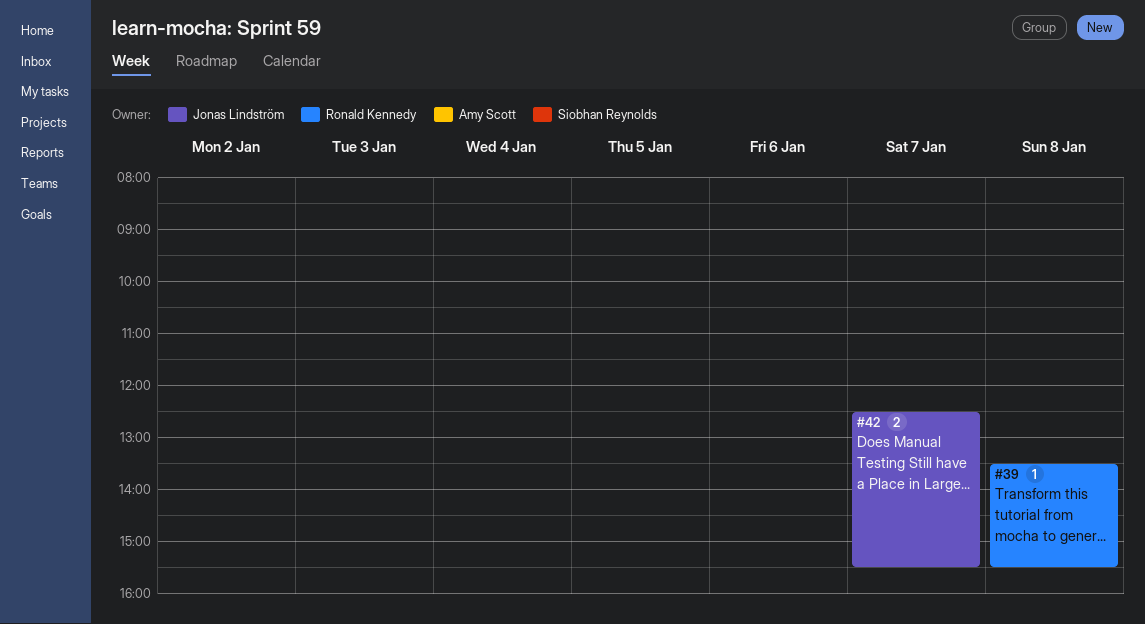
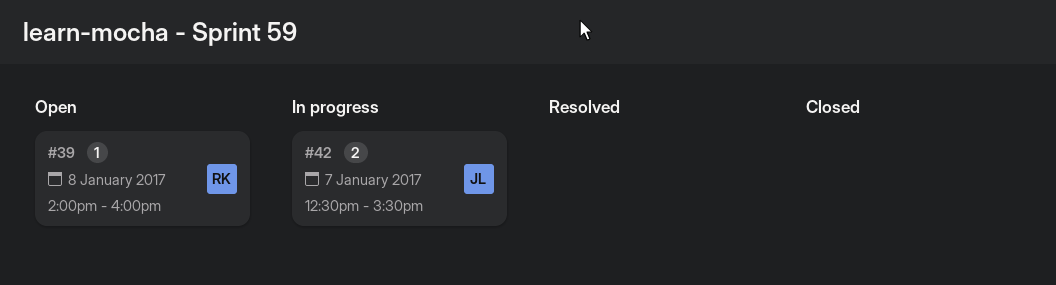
#39, begins: 13:30 -> 14:00
#39, ends: 15:30 -> 16:00

